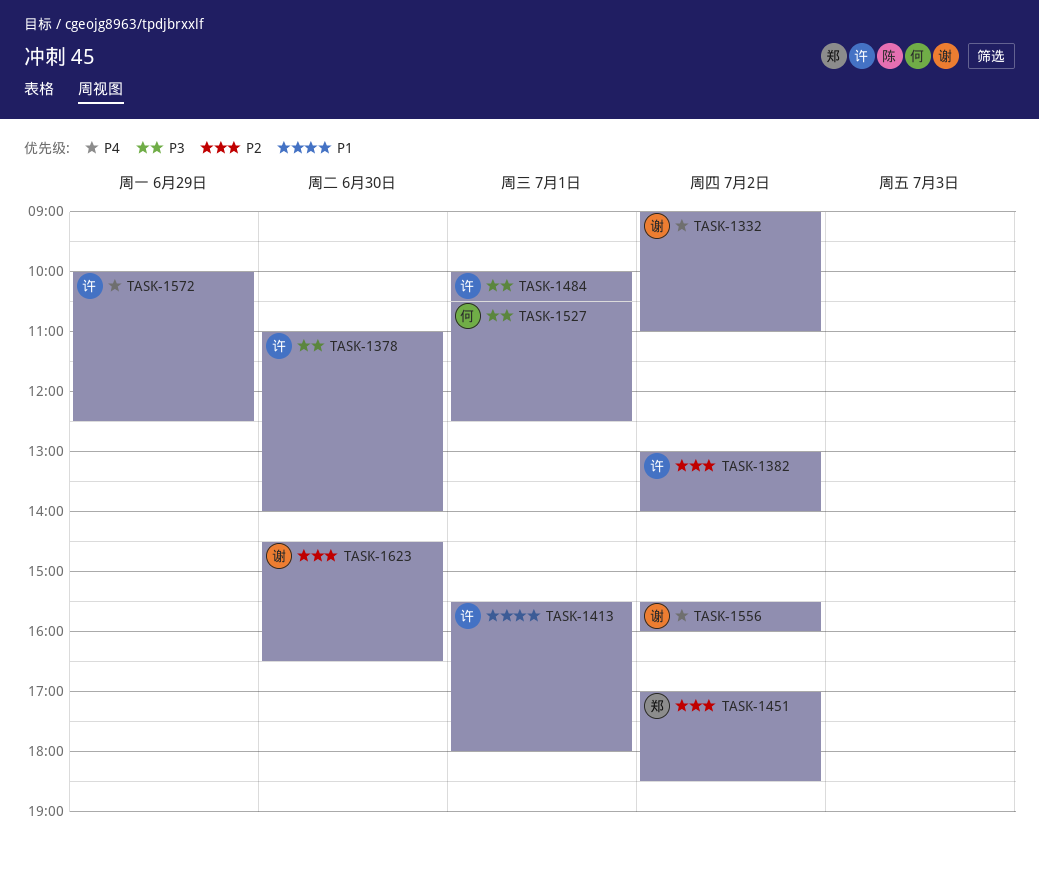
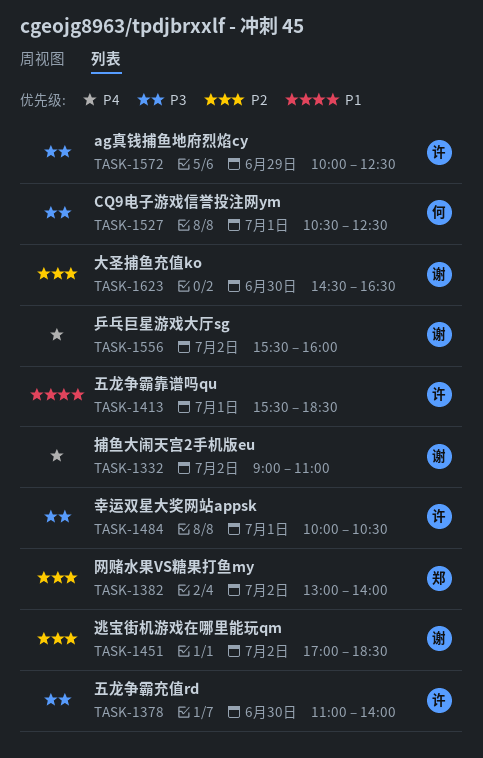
TASK-1382, owner: 许 -> 郑
TASK-1413, ends: 18:00 -> 18:30
TASK-1451, owner: 郑 -> 谢
TASK-1572, priority: P4 -> P3

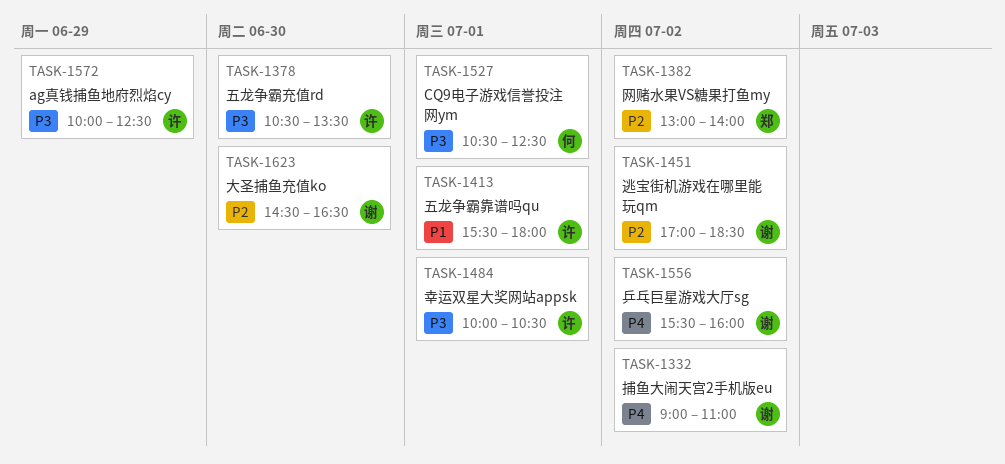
TASK-1378, begins: 11:00 -> 10:30
TASK-1378, ends: 14:00 -> 13:30
TASK-1413, ends: 18:30 -> 18:00

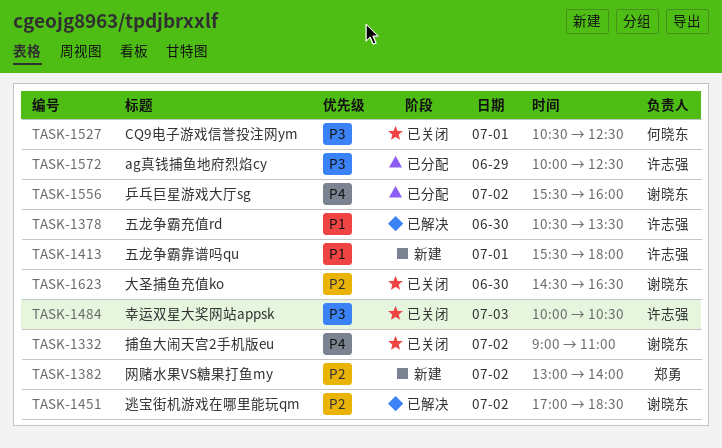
TASK-1378, priority: P3 -> P1
TASK-1484, day: Jul 1 -> Jul 3

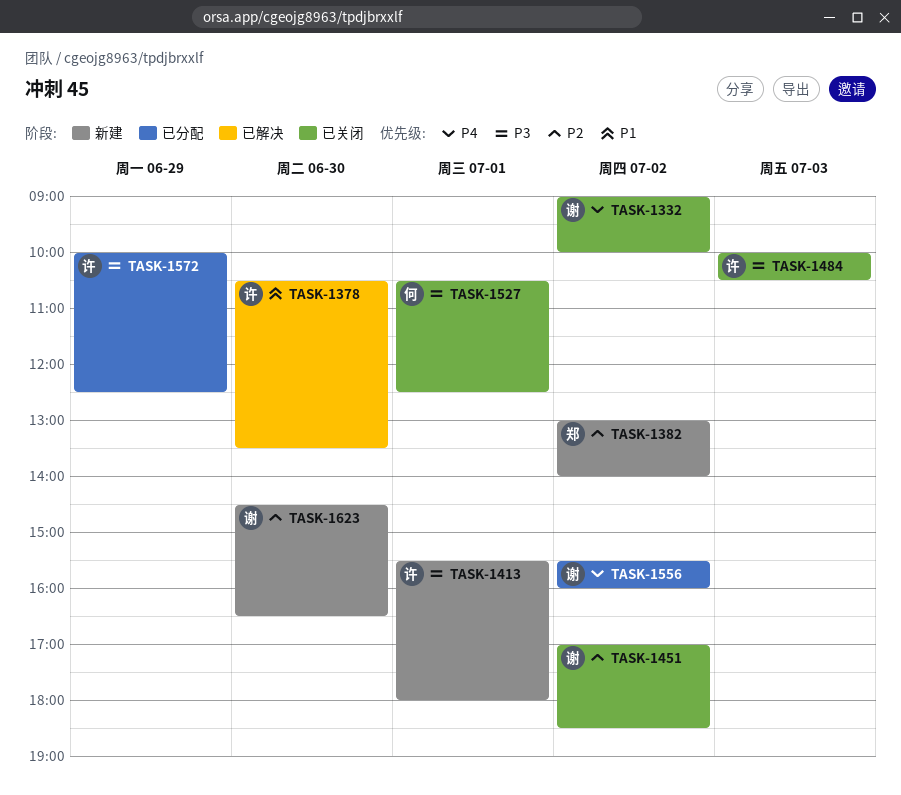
TASK-1332, ends: 11:00 -> 10:00
TASK-1413, priority: P1 -> P3
TASK-1451, status: 已解决 -> 已关闭
TASK-1623, status: 已关闭 -> 新建

